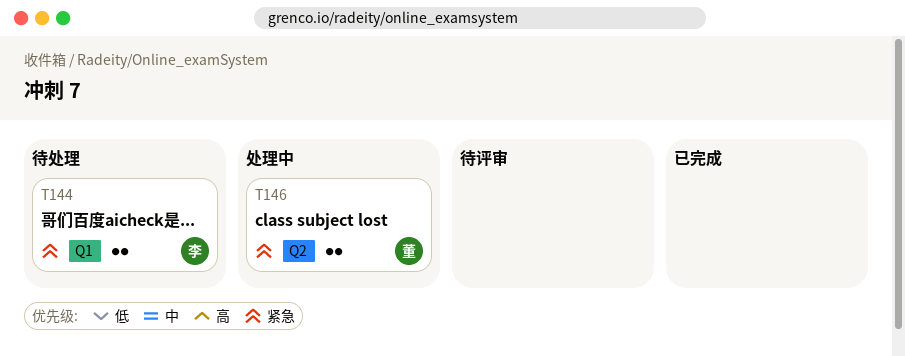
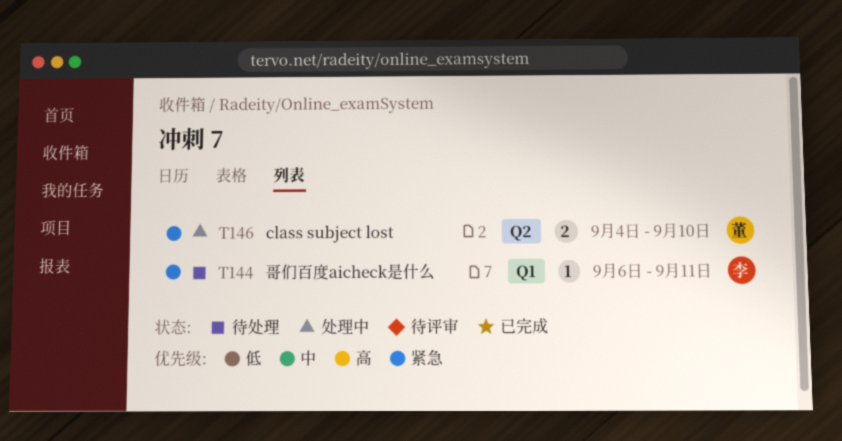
T144, estimate: 2 -> 1

